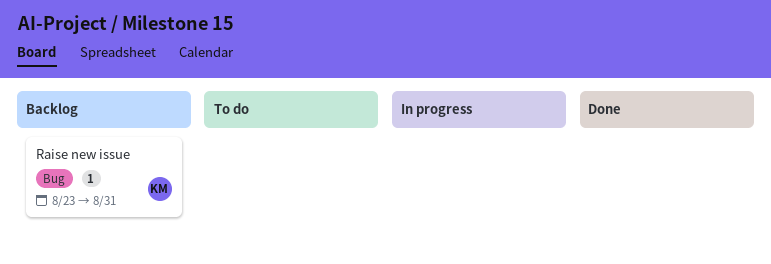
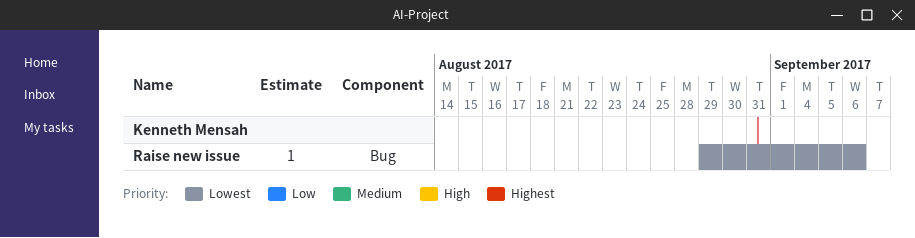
Raise new issue, start: Aug 23 -> Aug 29
Raise new issue, due: Aug 31 -> Sep 6

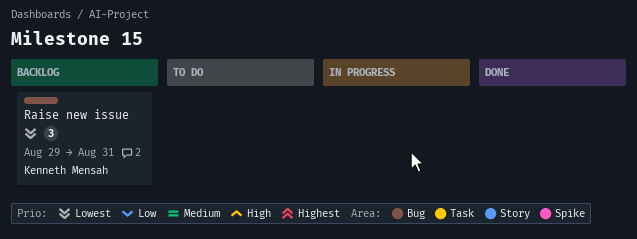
Raise new issue, estimate: 1 -> 3
Raise new issue, due: Sep 6 -> Aug 31

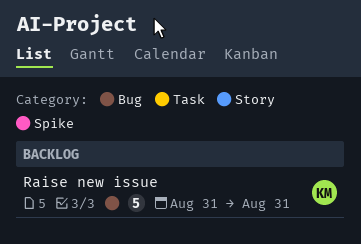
Raise new issue, estimate: 3 -> 5
Raise new issue, start: Aug 29 -> Aug 31

